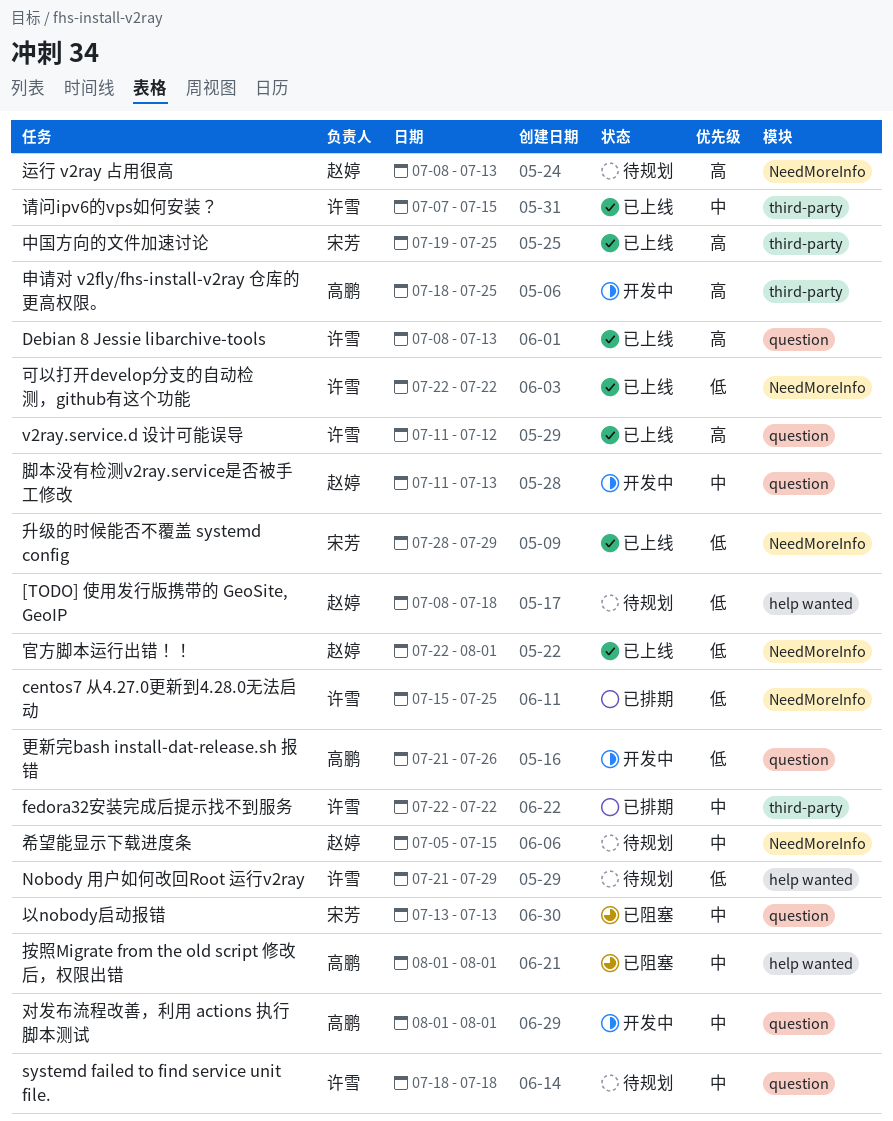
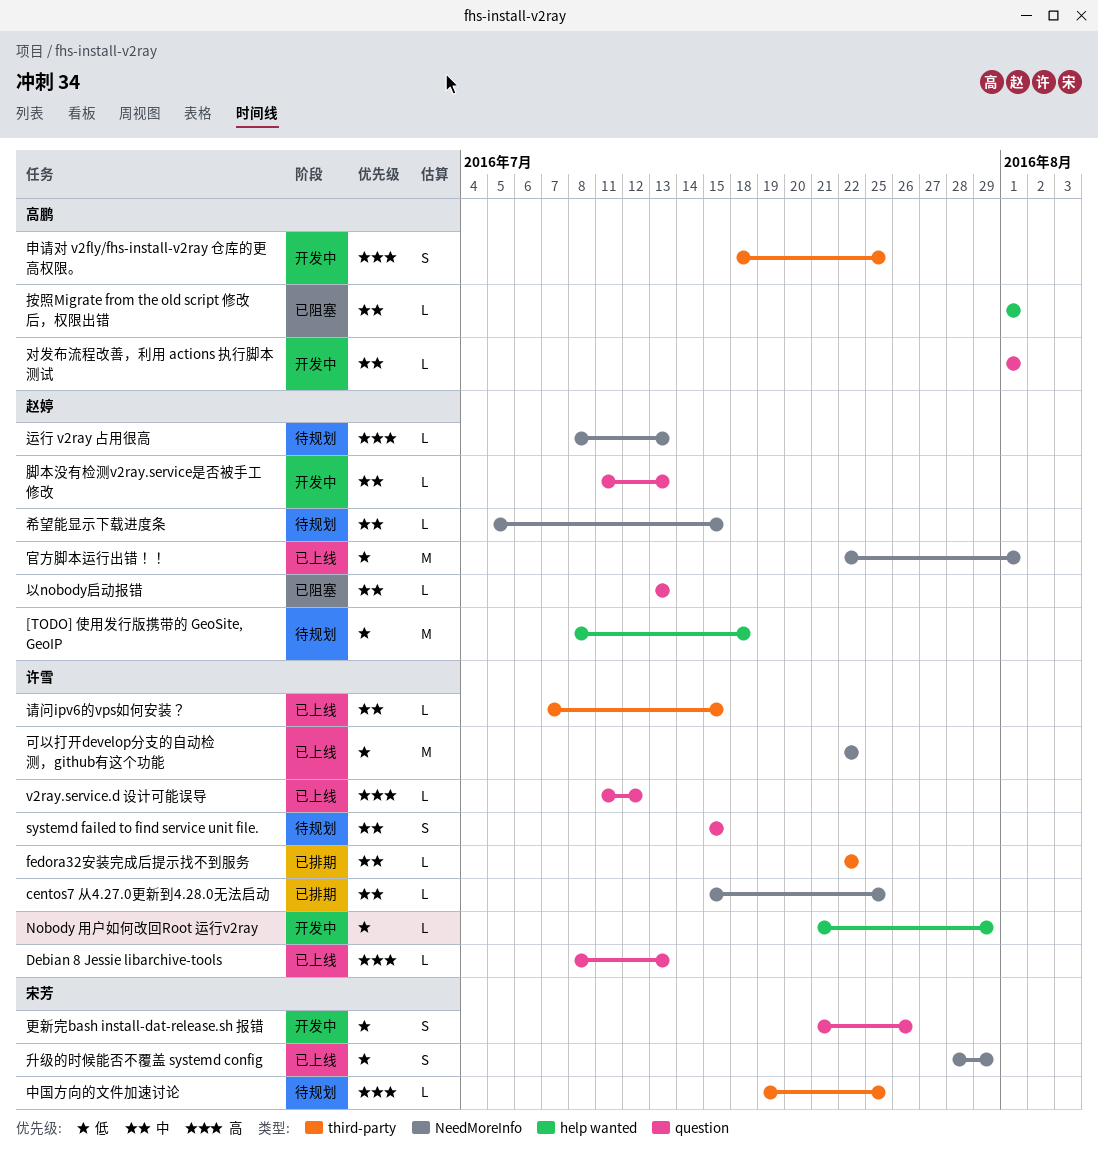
centos7 从4.27.0更新到4.28.0无法启动, priority: 低 -> 中
Nobody 用户如何改回Root 运行v2ray, status: 待规划 -> 开发中
systemd failed to find service unit file., start: Jul 18 -> Jul 15
systemd failed to find service unit file., due: Jul 18 -> Jul 15
中国方向的文件加速讨论, status: 已上线 -> 待规划
以nobody启动报错, owner: 宋芳 -> 赵婷
更新完bash install-dat-release.sh 报错, owner: 高鹏 -> 宋芳

